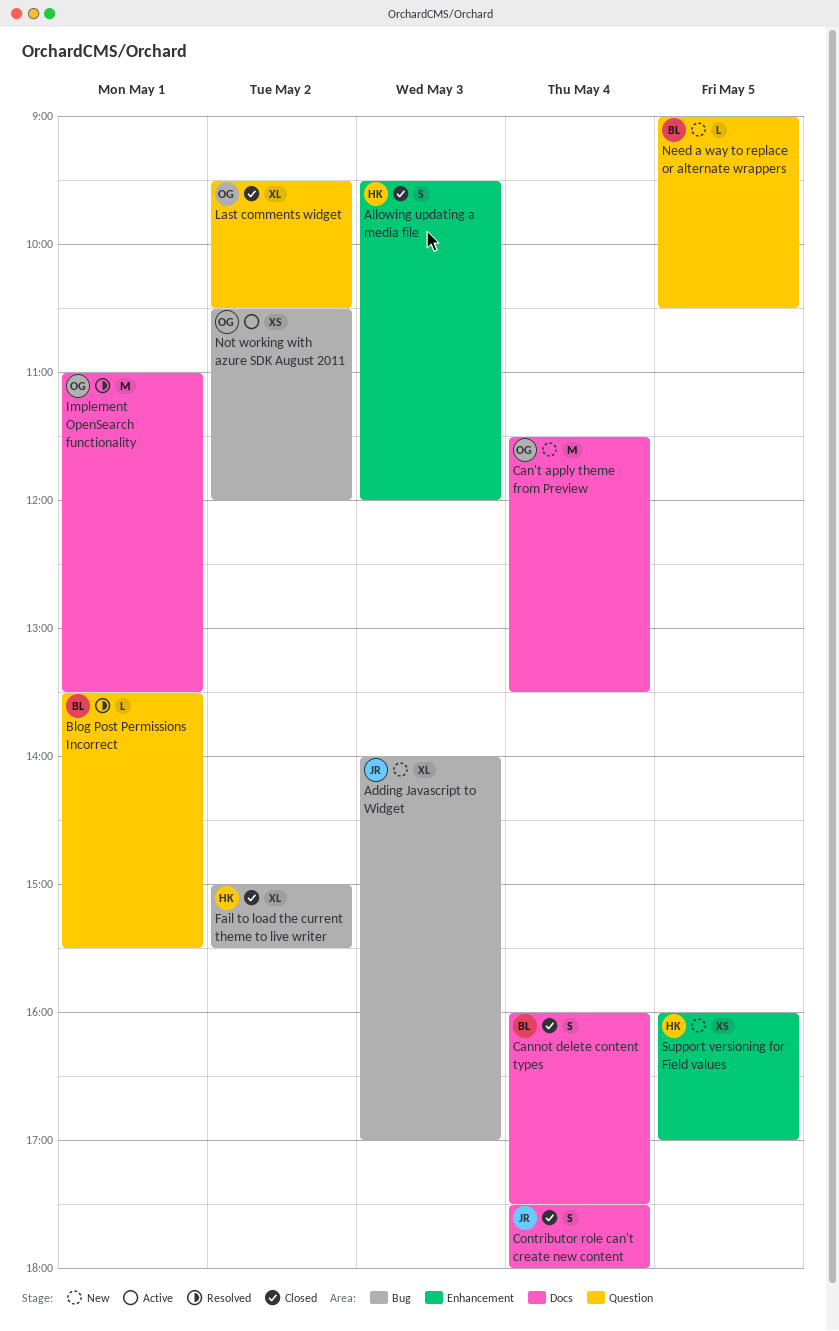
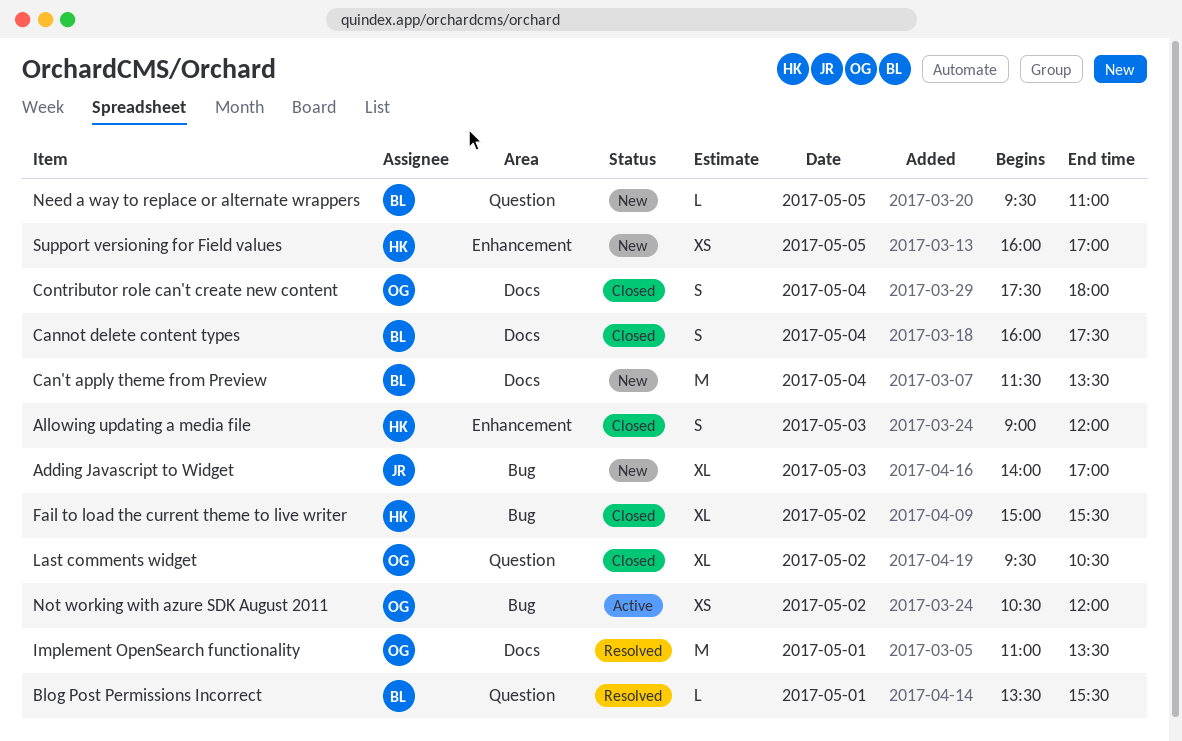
Allowing updating a media file, begins: 09:30 -> 09:00
Can't apply theme from Preview, owner: OG -> BL
Contributor role can't create new content, owner: JR -> OG
Need a way to replace or alternate wrappers, begins: 09:00 -> 09:30
Need a way to replace or alternate wrappers, ends: 10:30 -> 11:00

